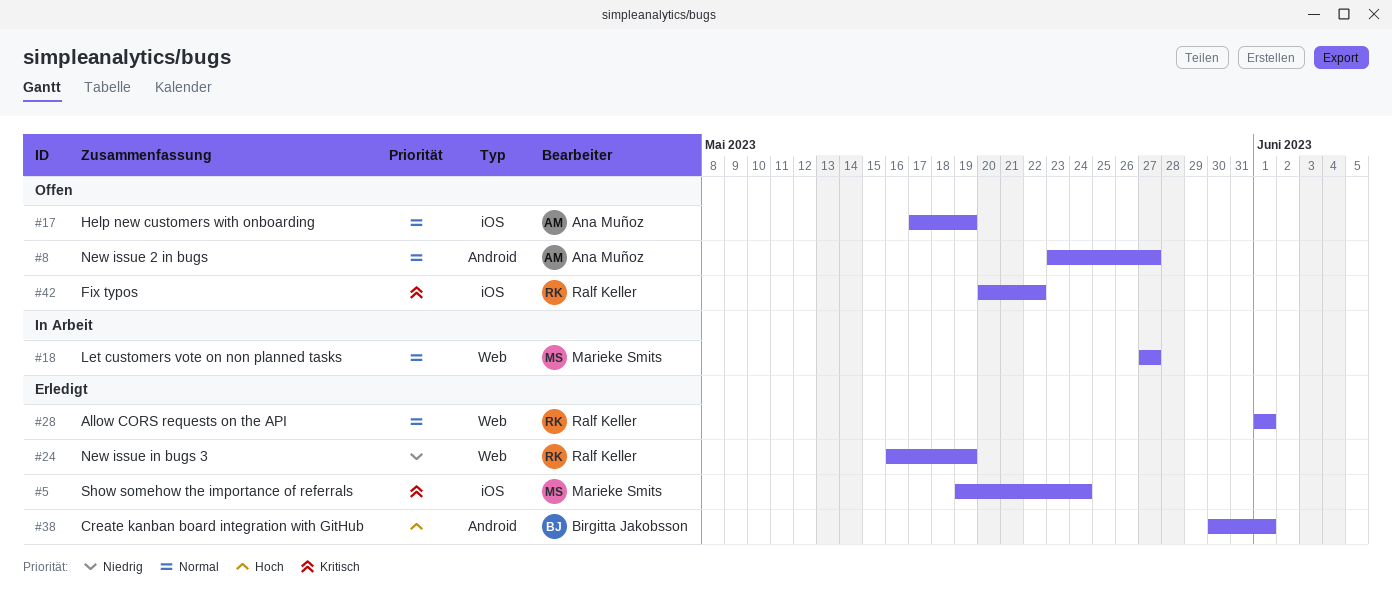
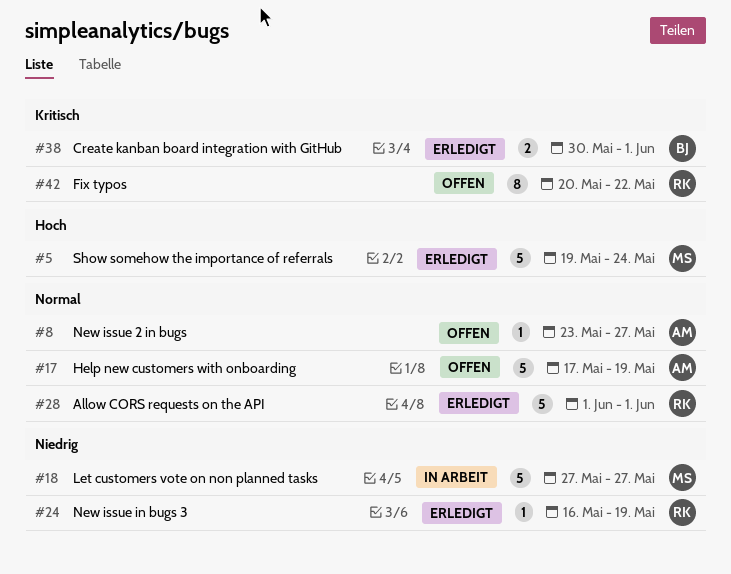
#5, priority: Kritisch -> Hoch
#18, priority: Normal -> Niedrig
#38, priority: Hoch -> Kritisch

